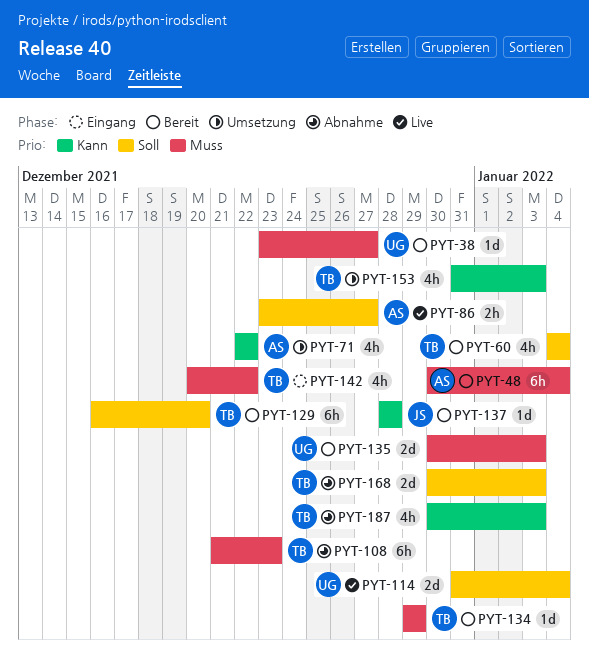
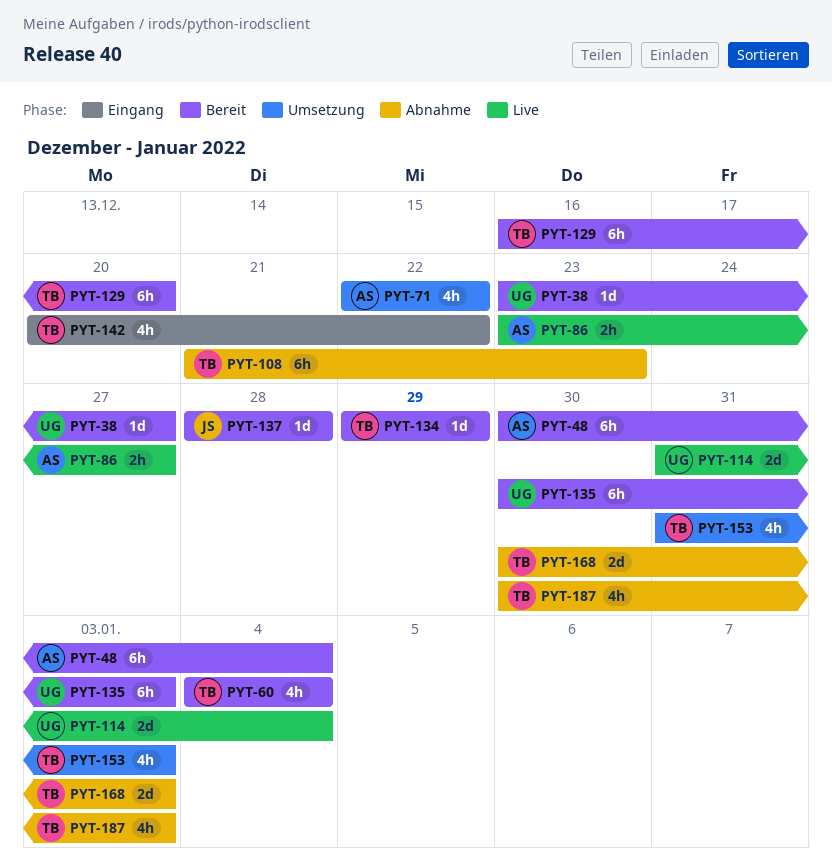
PYT-135, estimate: 2d -> 6h

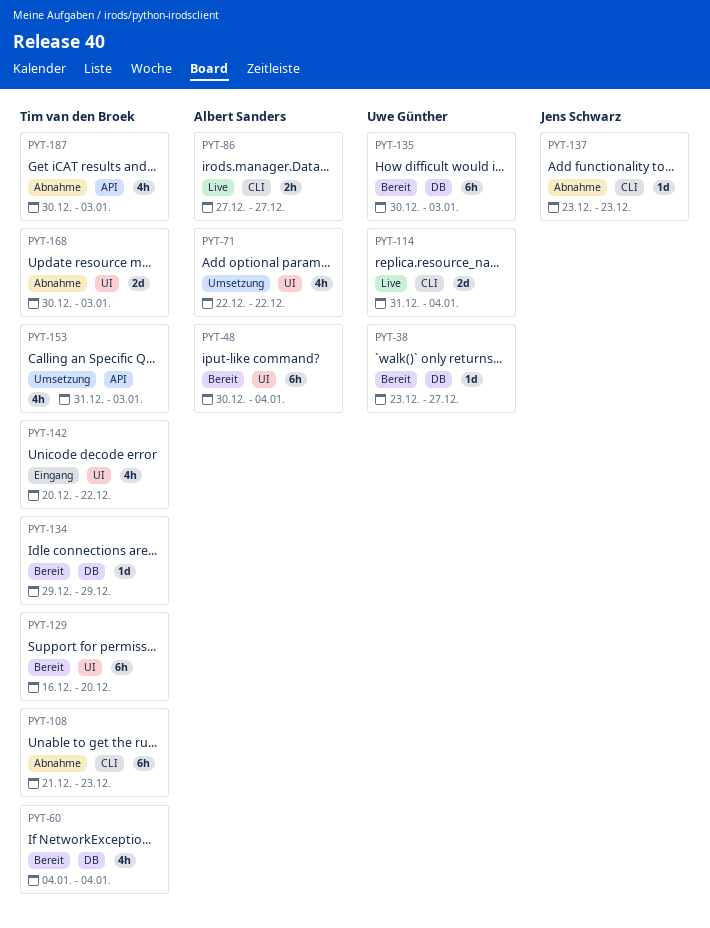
PYT-86, start: Dec 23 -> Dec 27
PYT-137, status: Bereit -> Abnahme
PYT-137, start: Dec 28 -> Dec 23
PYT-137, due: Dec 28 -> Dec 23

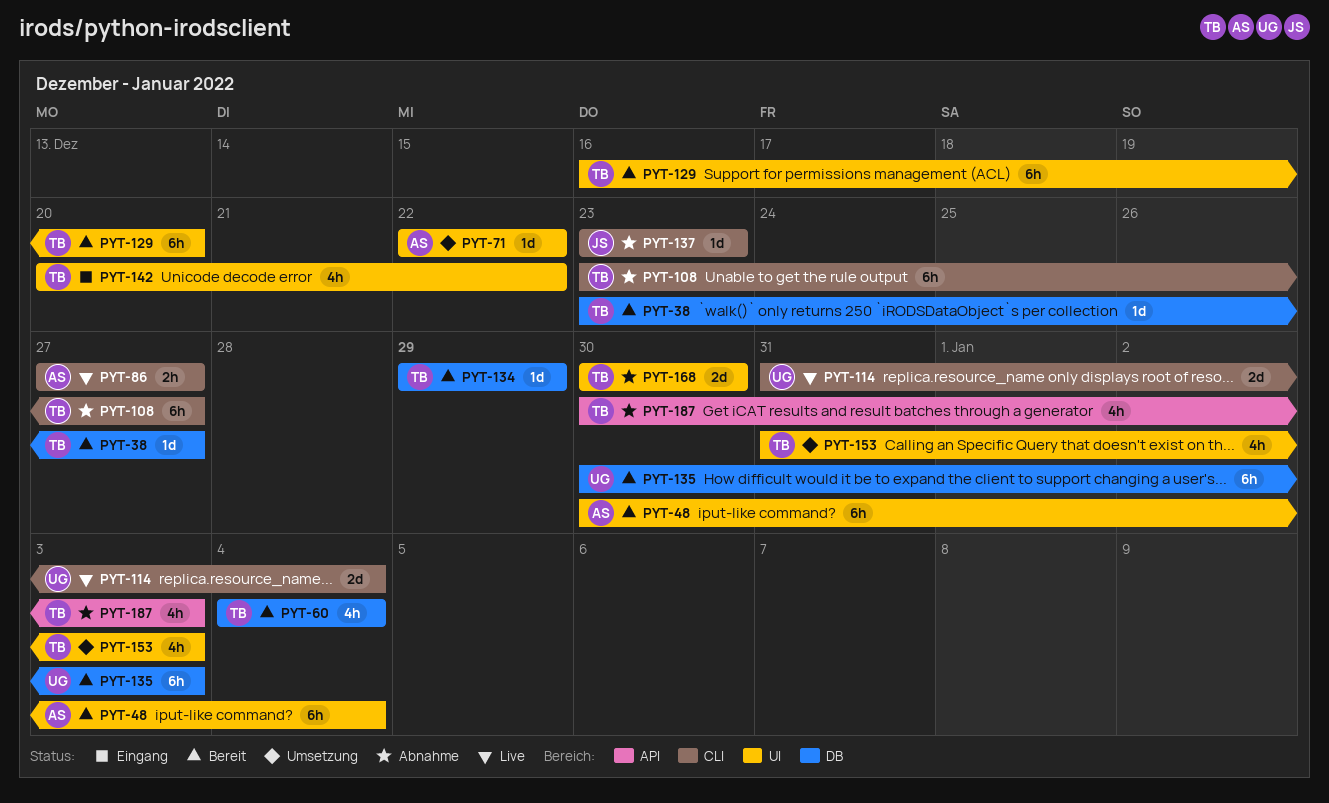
PYT-38, owner: Uwe Günther -> Tim van den Broek
PYT-71, estimate: 4h -> 1d
PYT-108, start: Dec 21 -> Dec 23
PYT-108, due: Dec 23 -> Dec 27
PYT-153, label: API -> UI
PYT-168, due: Jan 3 -> Dec 30

